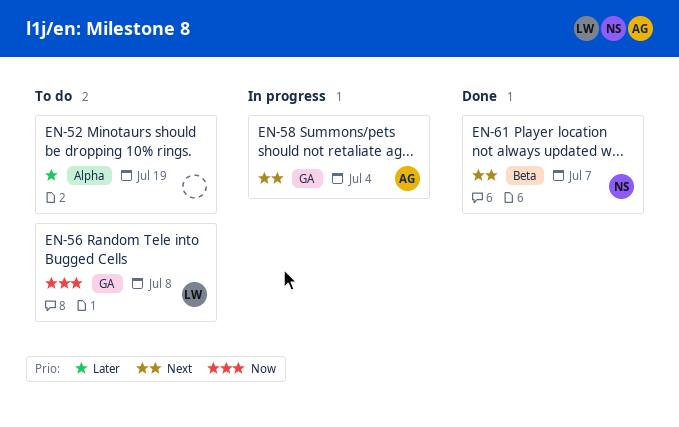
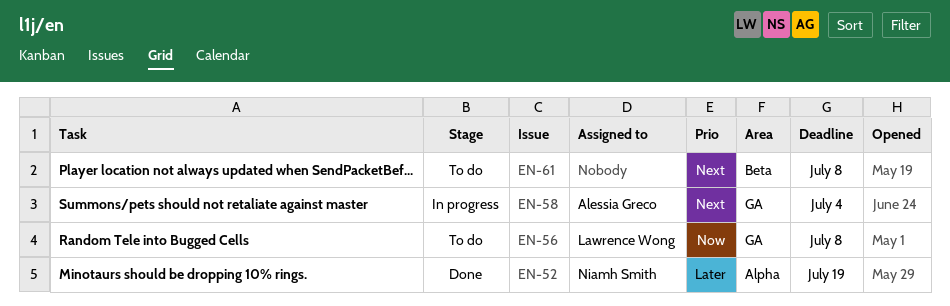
EN-52, status: To do -> Done
EN-52, owner: none -> Niamh Smith
EN-61, status: Done -> To do
EN-61, owner: Niamh Smith -> none
EN-61, due: Jul 7 -> Jul 8

